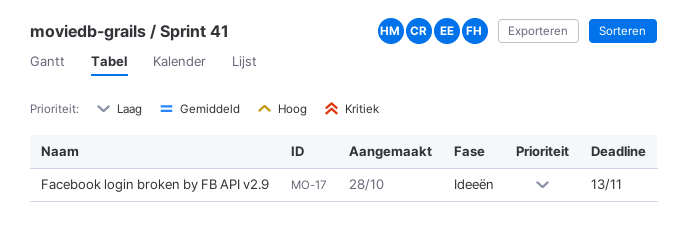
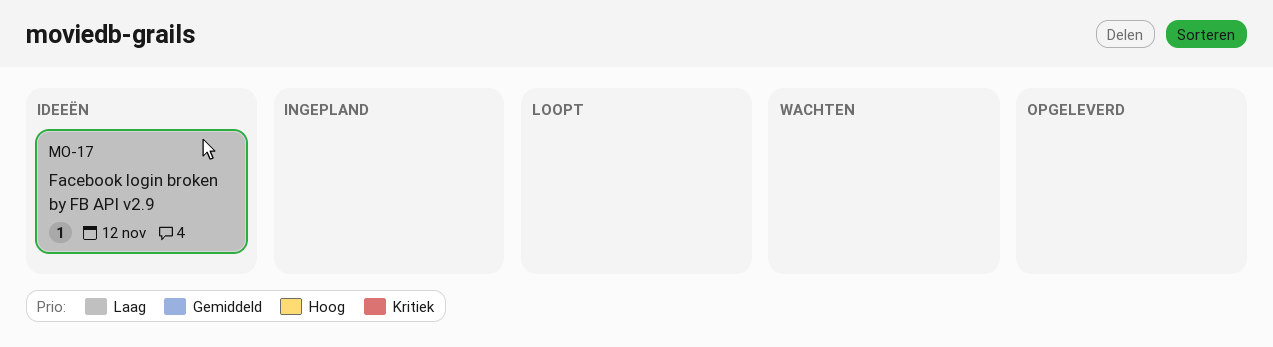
MO-17, due: Nov 13 -> Nov 12

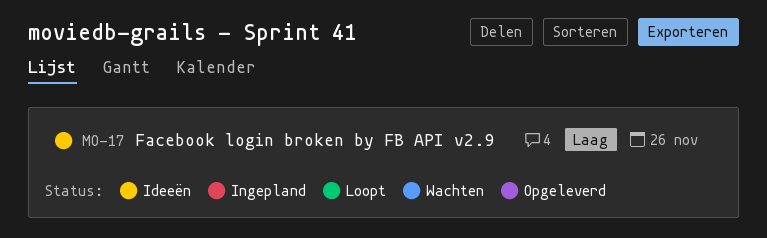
MO-17, due: Nov 12 -> Nov 26

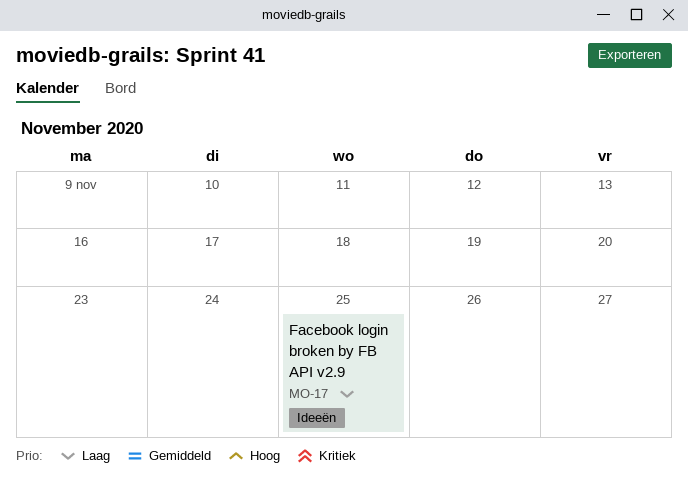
MO-17, due: Nov 26 -> Nov 25

